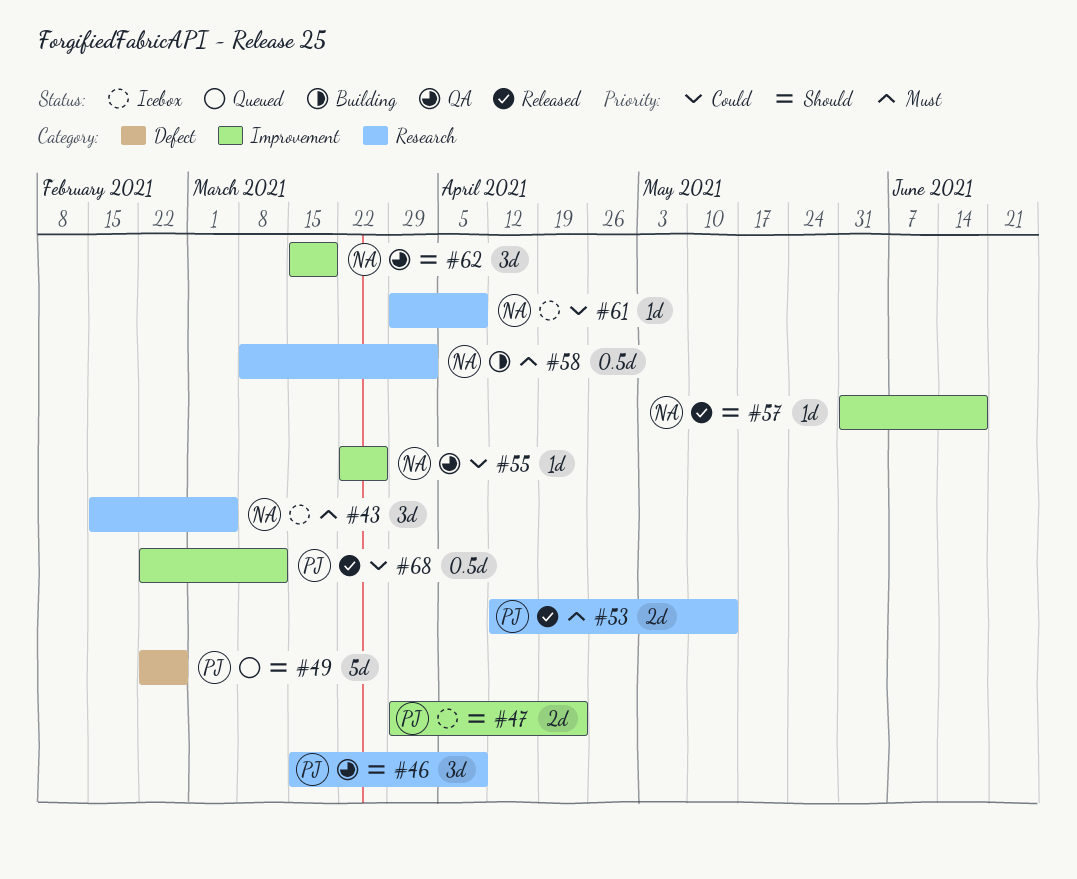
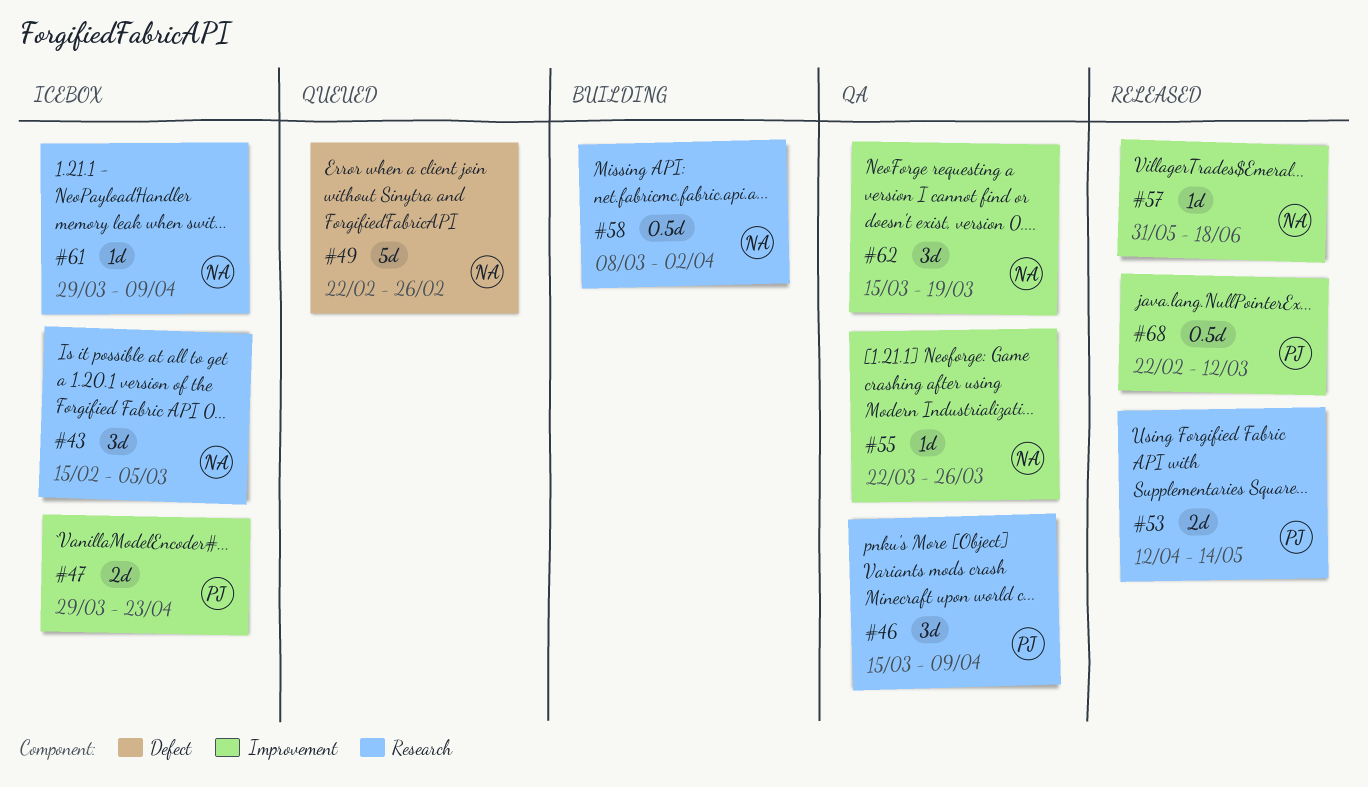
#49, owner: PJ -> NA

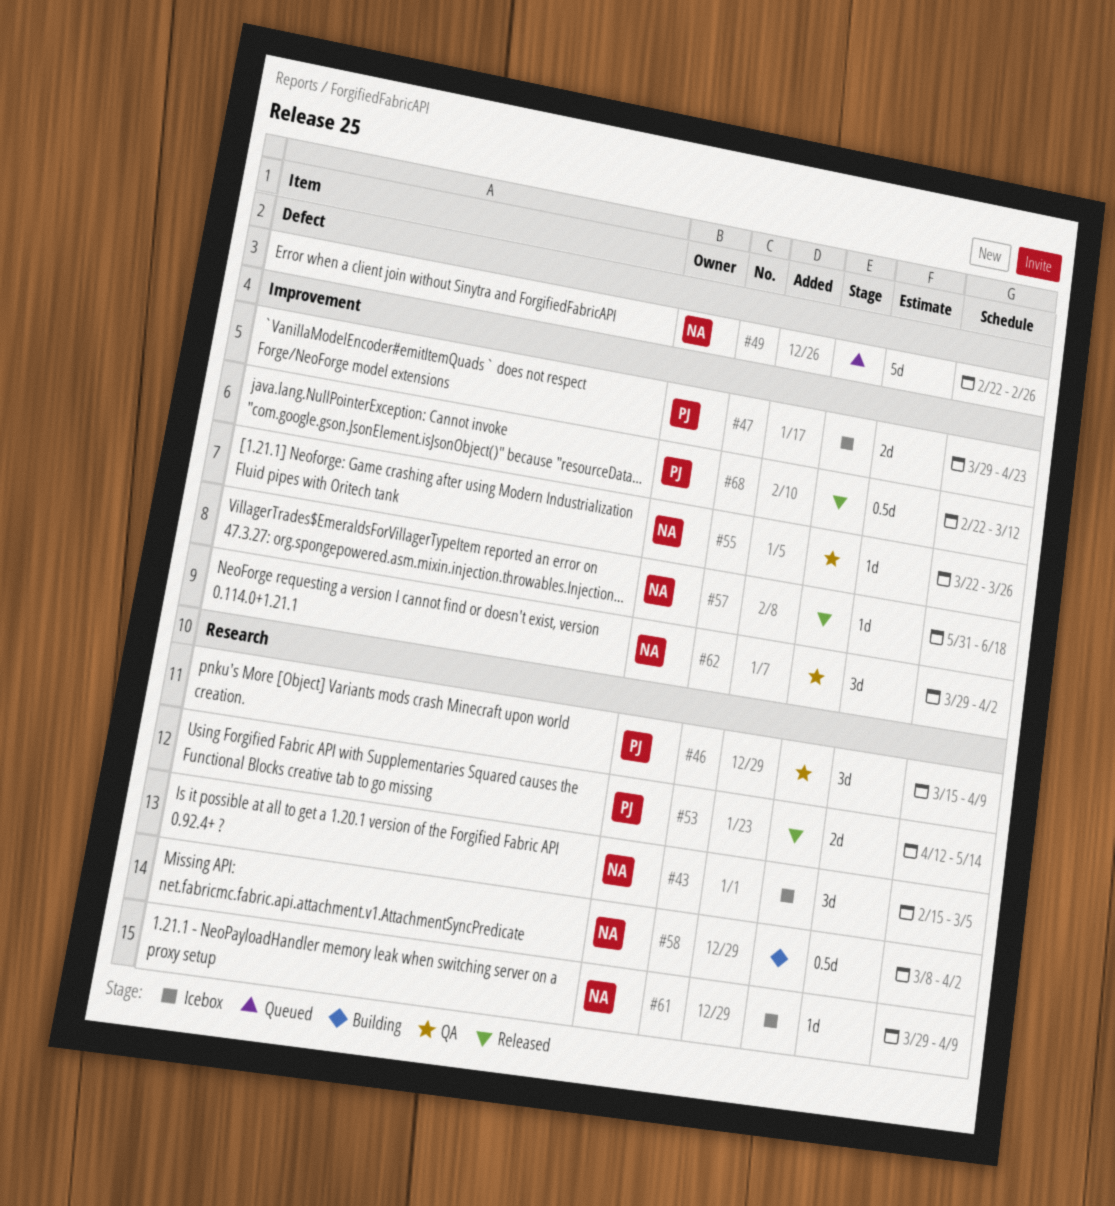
#62, start: Mar 15 -> Mar 29
#62, due: Mar 19 -> Apr 2

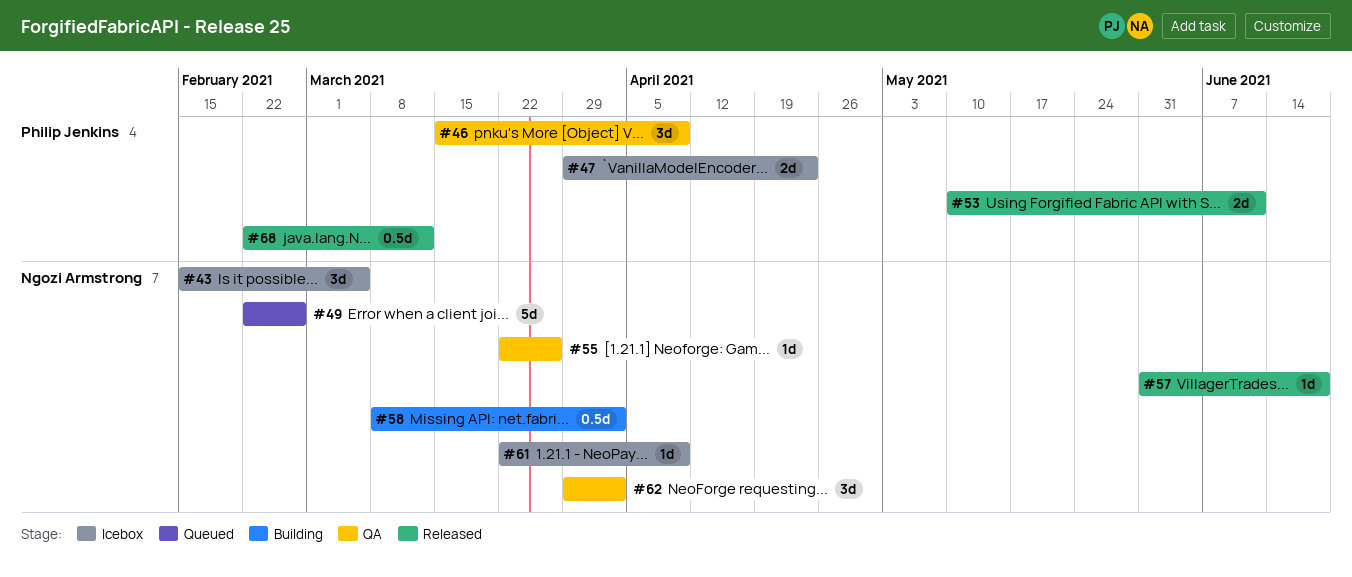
#53, start: Apr 12 -> May 10
#53, due: May 14 -> Jun 11
#61, start: Mar 29 -> Mar 22

